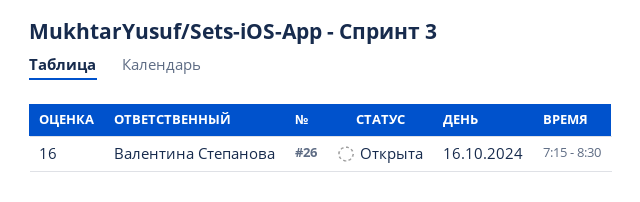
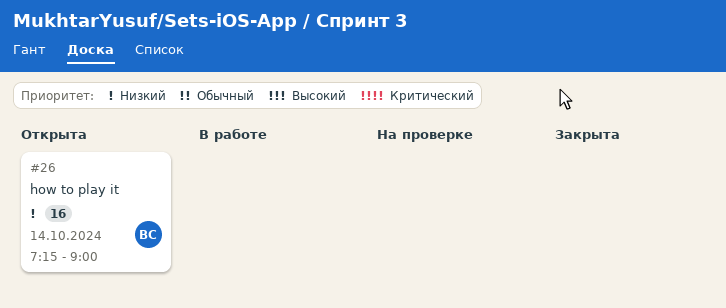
#26, day: Oct 16 -> Oct 14
#26, ends: 08:30 -> 09:00

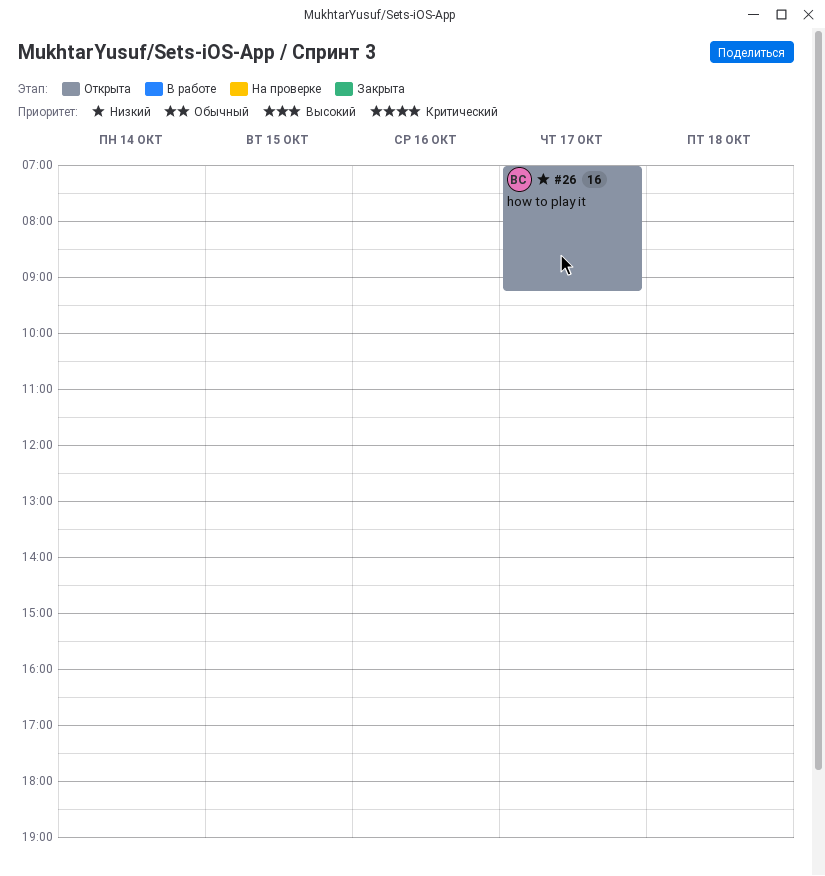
#26, day: Oct 14 -> Oct 17
#26, begins: 07:15 -> 07:00
#26, ends: 09:00 -> 09:15

